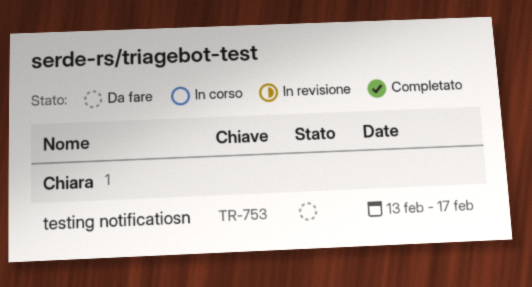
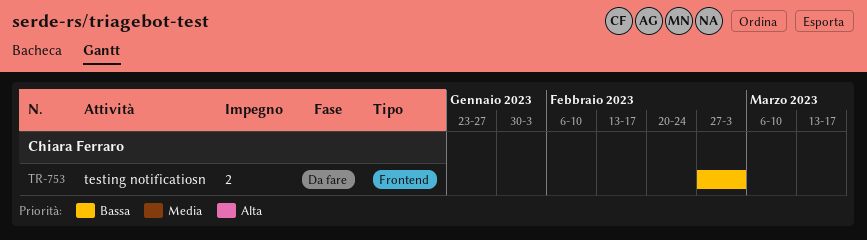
TR-753, start: Feb 13 -> Feb 27
TR-753, due: Feb 17 -> Mar 3

